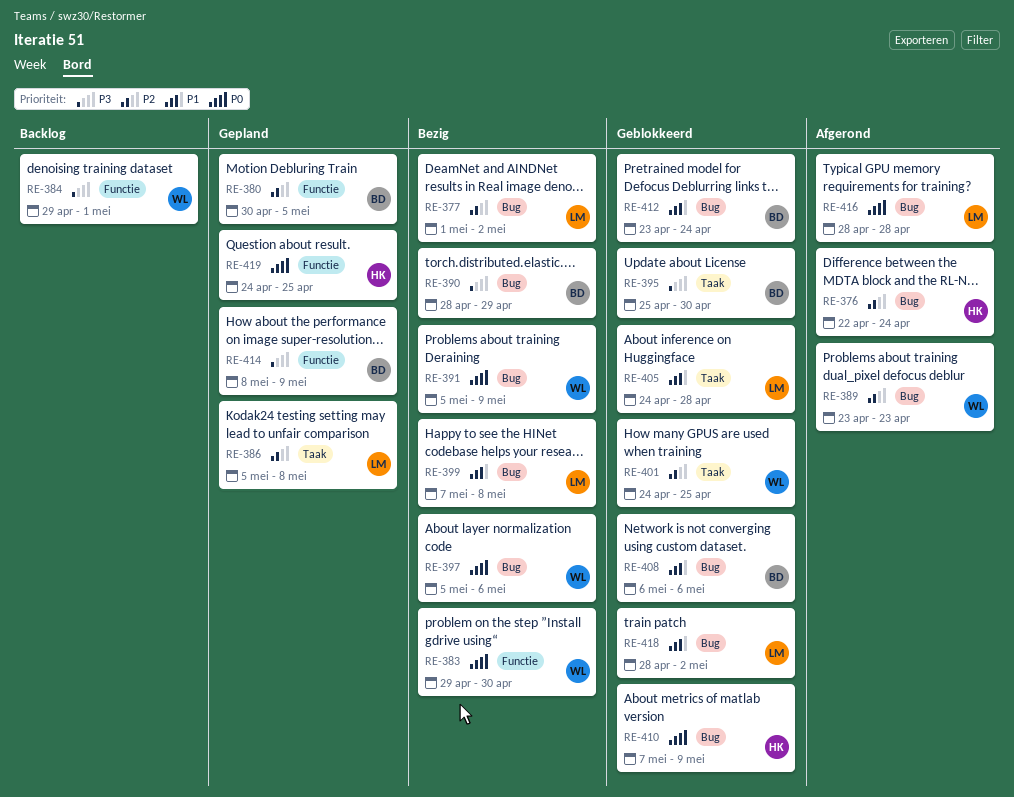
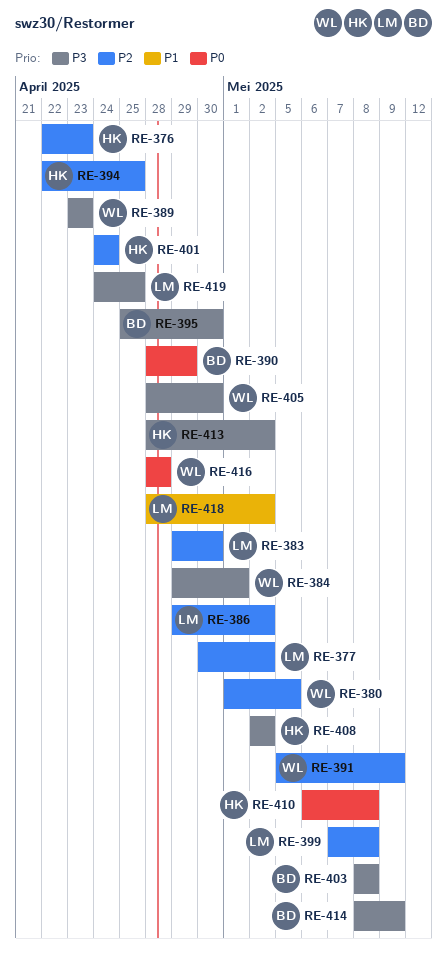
RE-376, due: Apr 24 -> Apr 23
RE-377, start: May 1 -> Apr 30
RE-380, owner: BD -> WL
RE-380, start: Apr 30 -> May 1
RE-383, owner: WL -> LM
RE-383, priority: P0 -> P2
RE-386, start: May 5 -> Apr 29
RE-386, due: May 8 -> May 2
RE-389, priority: P2 -> P3
RE-390, priority: P3 -> P0
RE-391, priority: P0 -> P2
RE-394: none -> present
RE-397: present -> none
RE-399, priority: P1 -> P2
RE-401, owner: WL -> HK
RE-401, due: Apr 25 -> Apr 24
RE-403: none -> present
RE-405, owner: LM -> WL
RE-405, priority: P1 -> P3
RE-405, start: Apr 24 -> Apr 28
RE-405, due: Apr 28 -> Apr 30
RE-408, owner: BD -> HK
RE-408, priority: P1 -> P3
RE-408, start: May 6 -> May 2
RE-408, due: May 6 -> May 2
RE-410, start: May 7 -> May 6
RE-410, due: May 9 -> May 8
RE-412: present -> none
RE-413: none -> present
RE-416, owner: LM -> WL
RE-419, owner: HK -> LM
RE-419, priority: P0 -> P3

